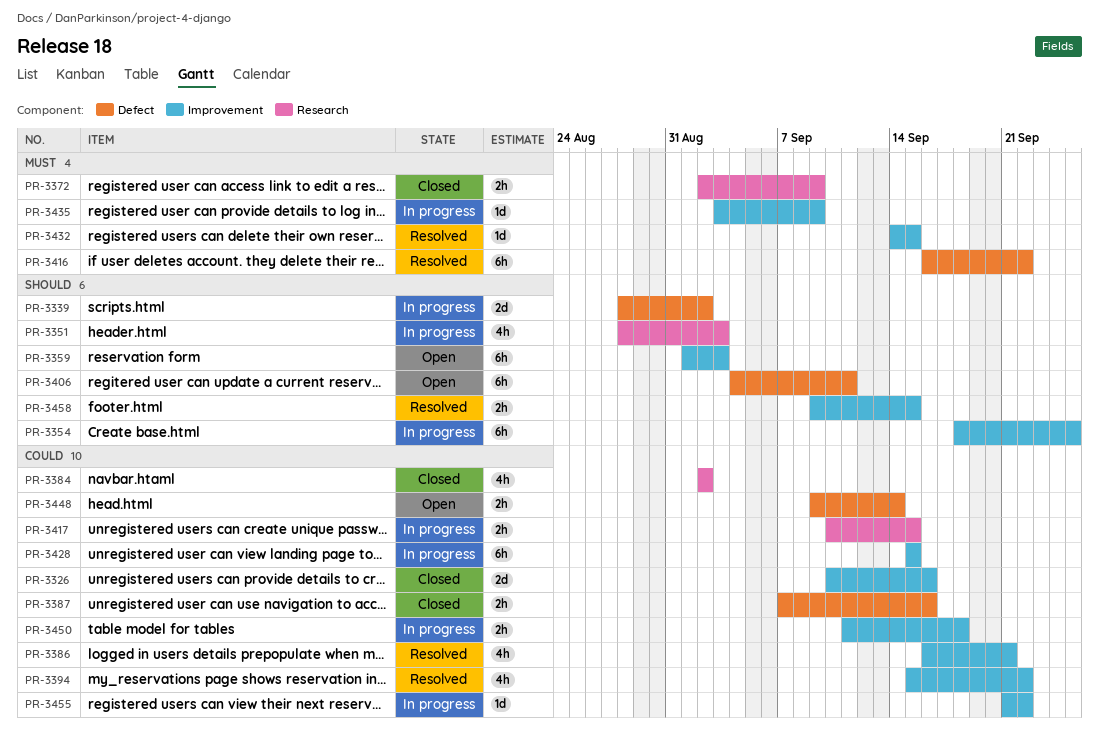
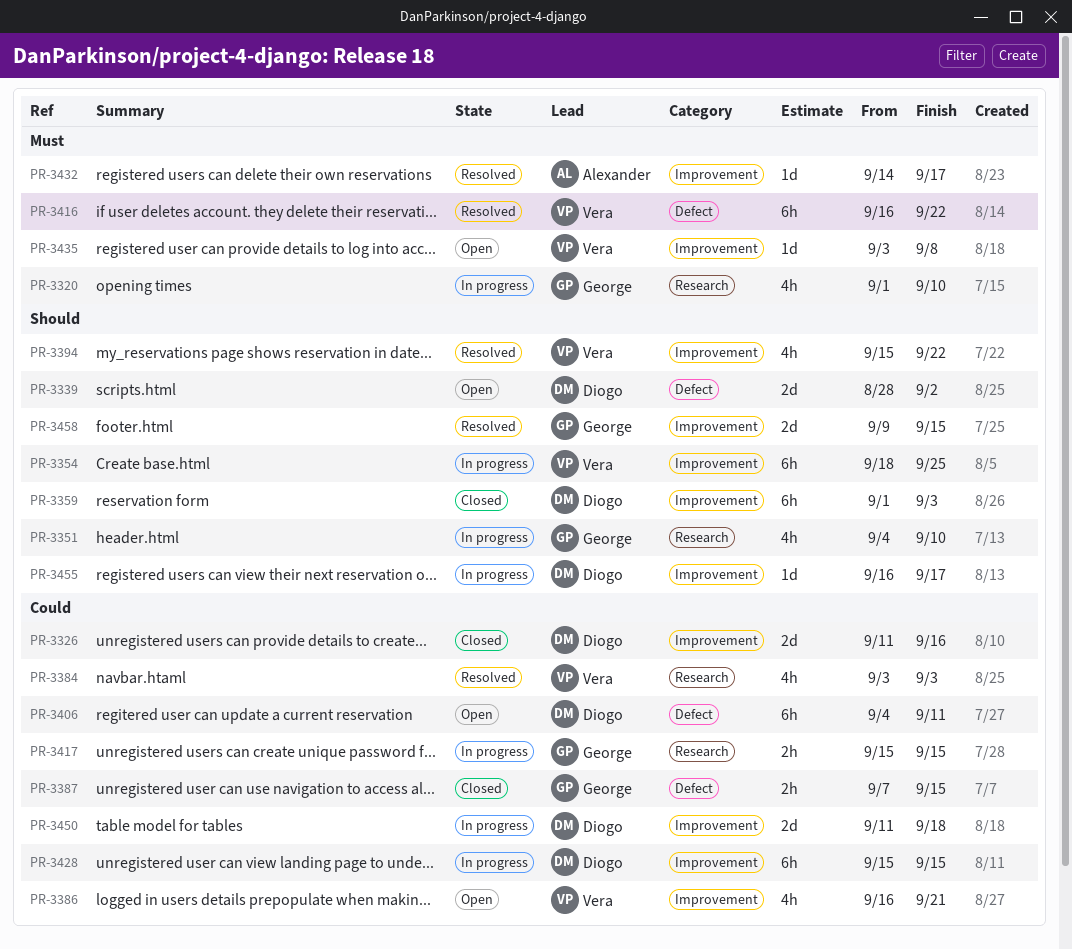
PR-3320: none -> present
PR-3326, start: Sep 10 -> Sep 11
PR-3339, status: In progress -> Open
PR-3351, start: Aug 28 -> Sep 4
PR-3351, due: Sep 3 -> Sep 10
PR-3359, status: Open -> Closed
PR-3372: present -> none
PR-3384, status: Closed -> Resolved
PR-3384, start: Sep 2 -> Sep 3
PR-3384, due: Sep 2 -> Sep 3
PR-3386, status: Resolved -> Open
PR-3387, due: Sep 16 -> Sep 15
PR-3394, priority: Could -> Should
PR-3406, priority: Should -> Could
PR-3417, start: Sep 10 -> Sep 15
PR-3432, due: Sep 15 -> Sep 17
PR-3435, status: In progress -> Open
PR-3435, due: Sep 9 -> Sep 8
PR-3448: present -> none
PR-3450, estimate: 2h -> 2d
PR-3455, priority: Could -> Should
PR-3455, start: Sep 21 -> Sep 16
PR-3455, due: Sep 22 -> Sep 17
PR-3458, estimate: 2h -> 2d

